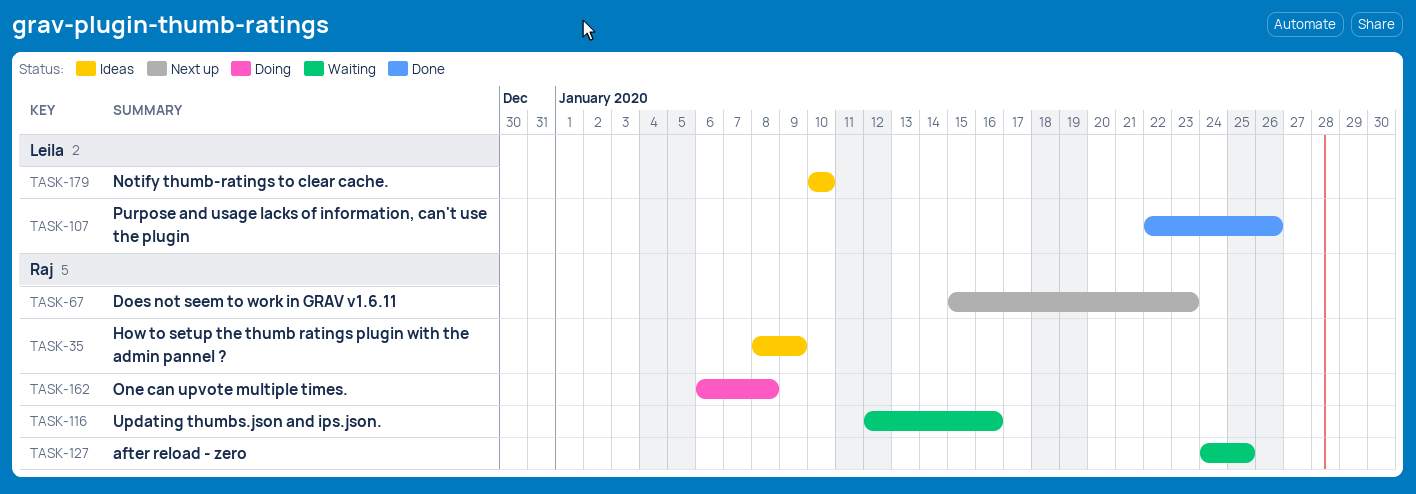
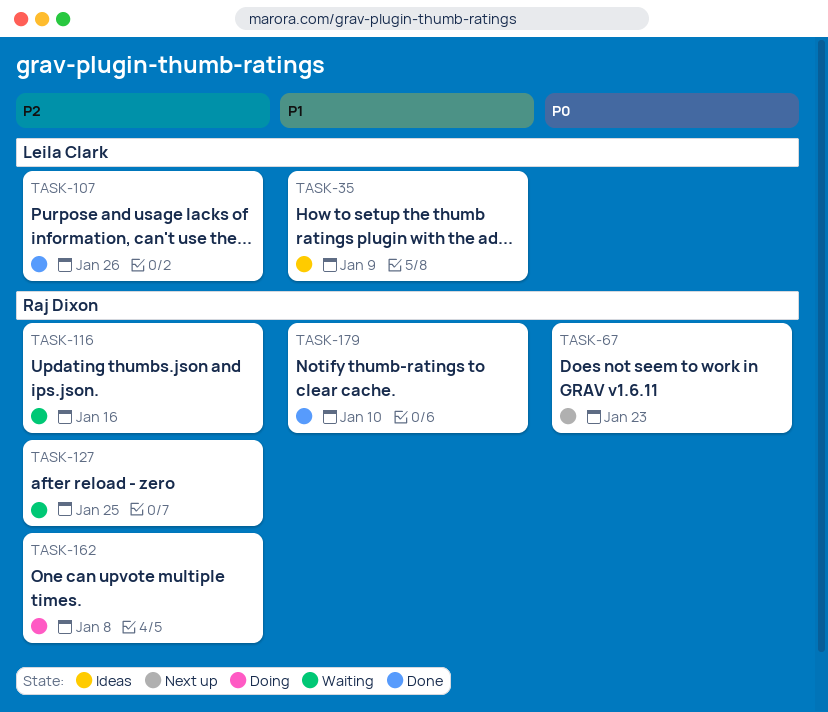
TASK-35, owner: Raj Dixon -> Leila Clark
TASK-179, status: Ideas -> Done
TASK-179, owner: Leila Clark -> Raj Dixon

